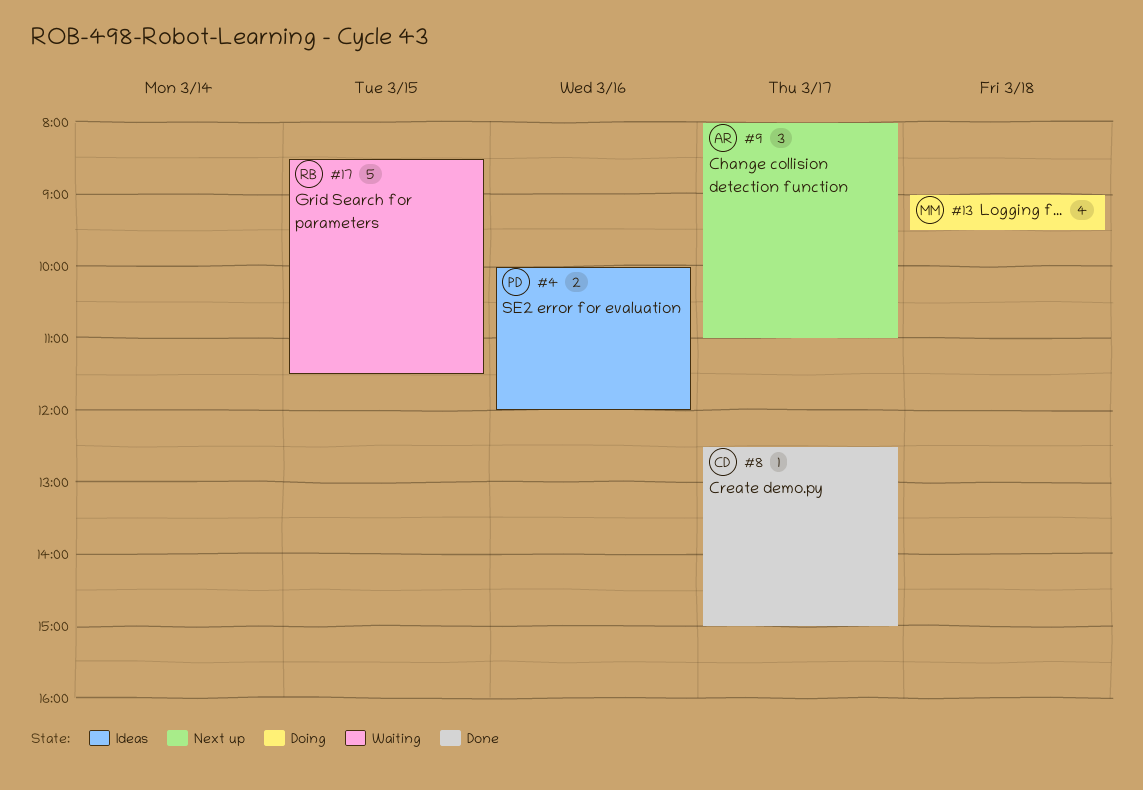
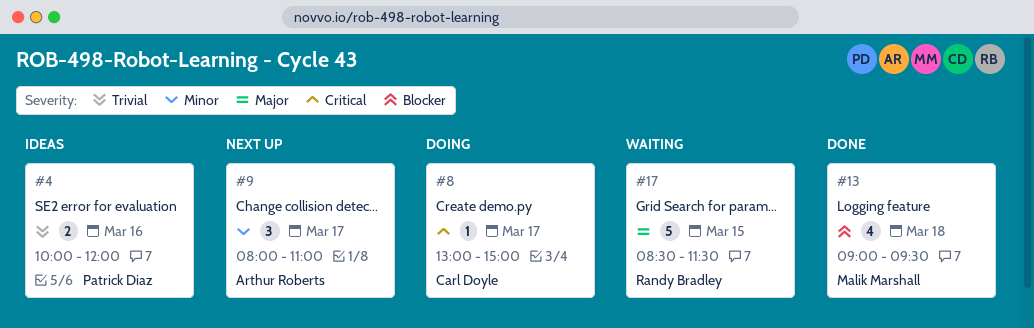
#8, status: Done -> Doing
#8, begins: 12:30 -> 13:00
#13, status: Doing -> Done

